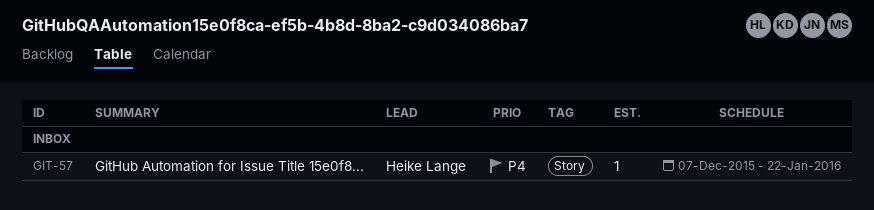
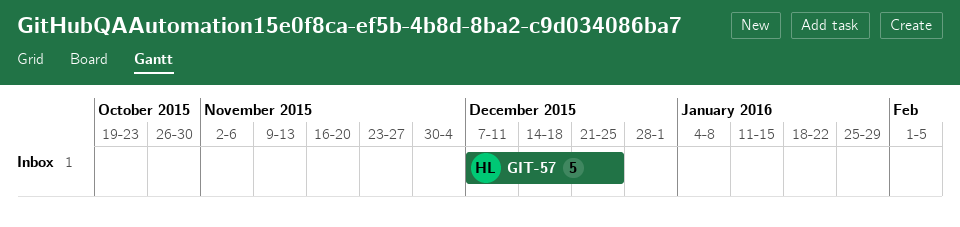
GIT-57, estimate: 1 -> 5
GIT-57, due: Jan 22 -> Dec 25

